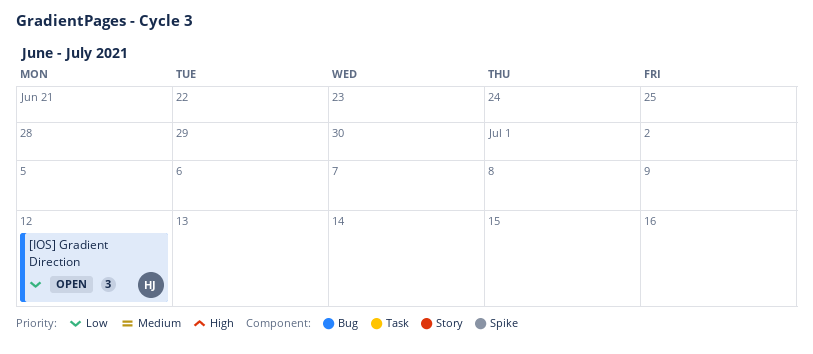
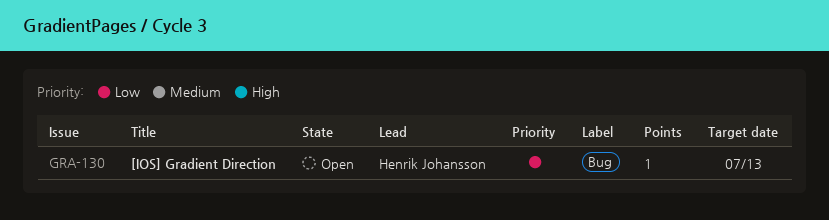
[IOS] Gradient Direction, estimate: 3 -> 1
[IOS] Gradient Direction, due: Jul 12 -> Jul 13

